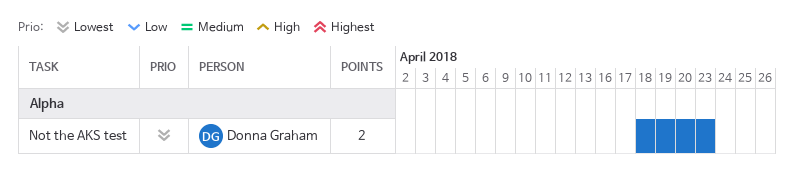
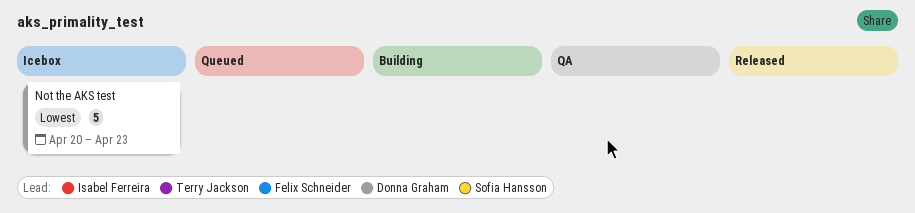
Not the AKS test, estimate: 2 -> 5
Not the AKS test, start: Apr 18 -> Apr 20

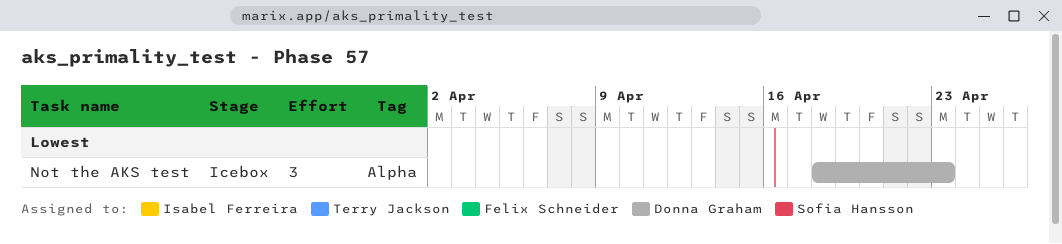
Not the AKS test, estimate: 5 -> 3
Not the AKS test, start: Apr 20 -> Apr 18

